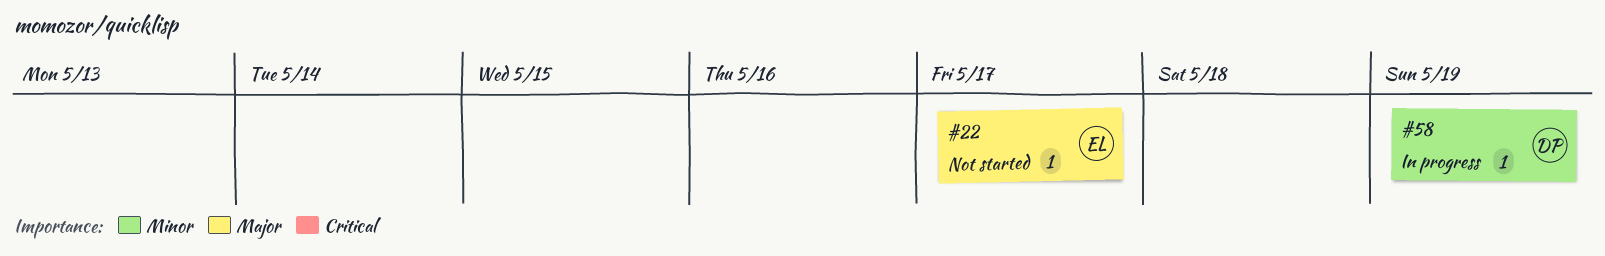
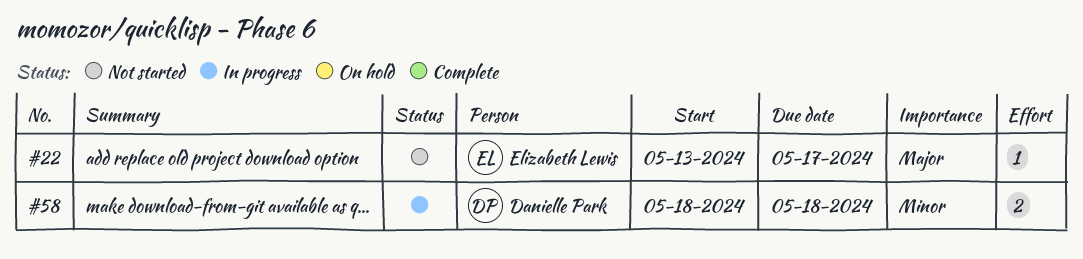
#58, estimate: 1 -> 2
#58, due: May 19 -> May 18

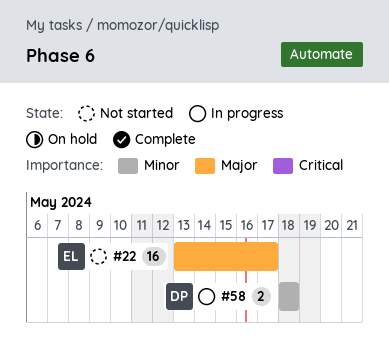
#22, estimate: 1 -> 16

